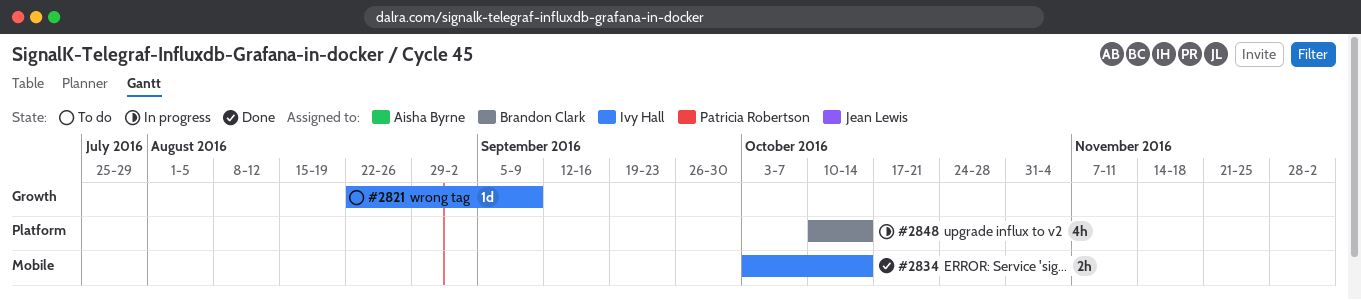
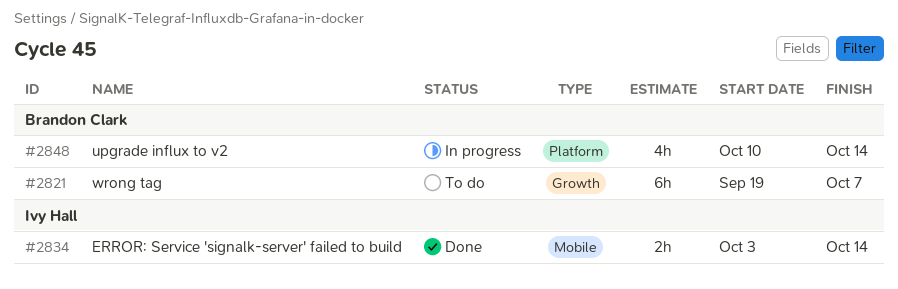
#2821, owner: Ivy Hall -> Brandon Clark
#2821, estimate: 1d -> 6h
#2821, start: Aug 22 -> Sep 19
#2821, due: Sep 9 -> Oct 7

